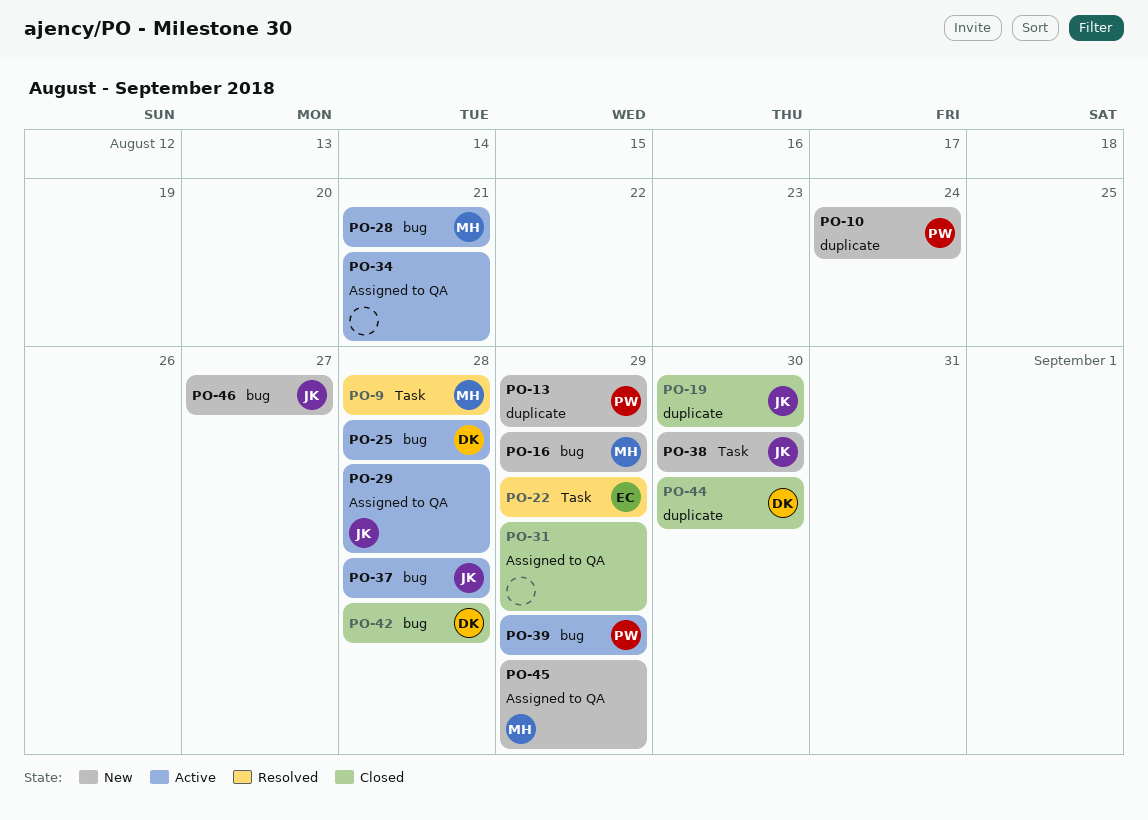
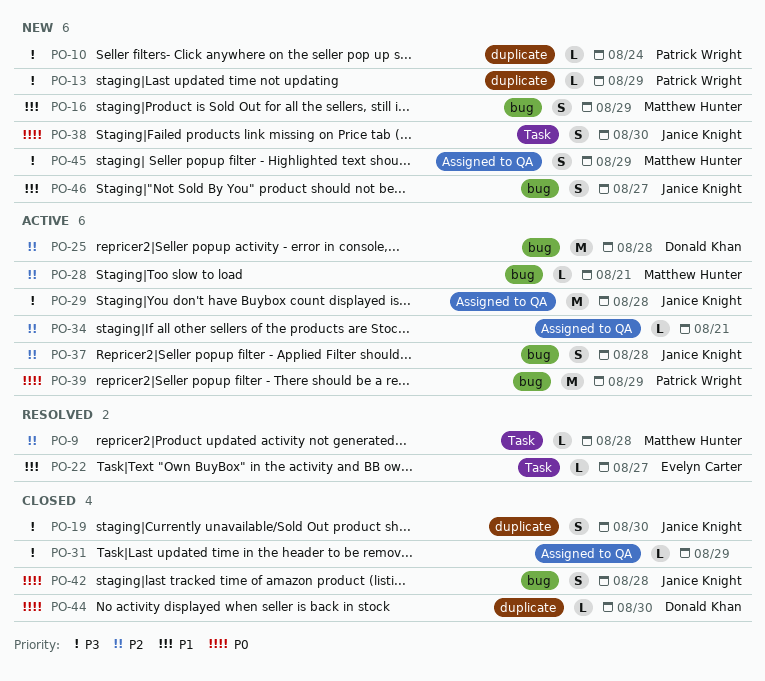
PO-22, due: Aug 29 -> Aug 27
PO-42, owner: Donald Khan -> Janice Knight

